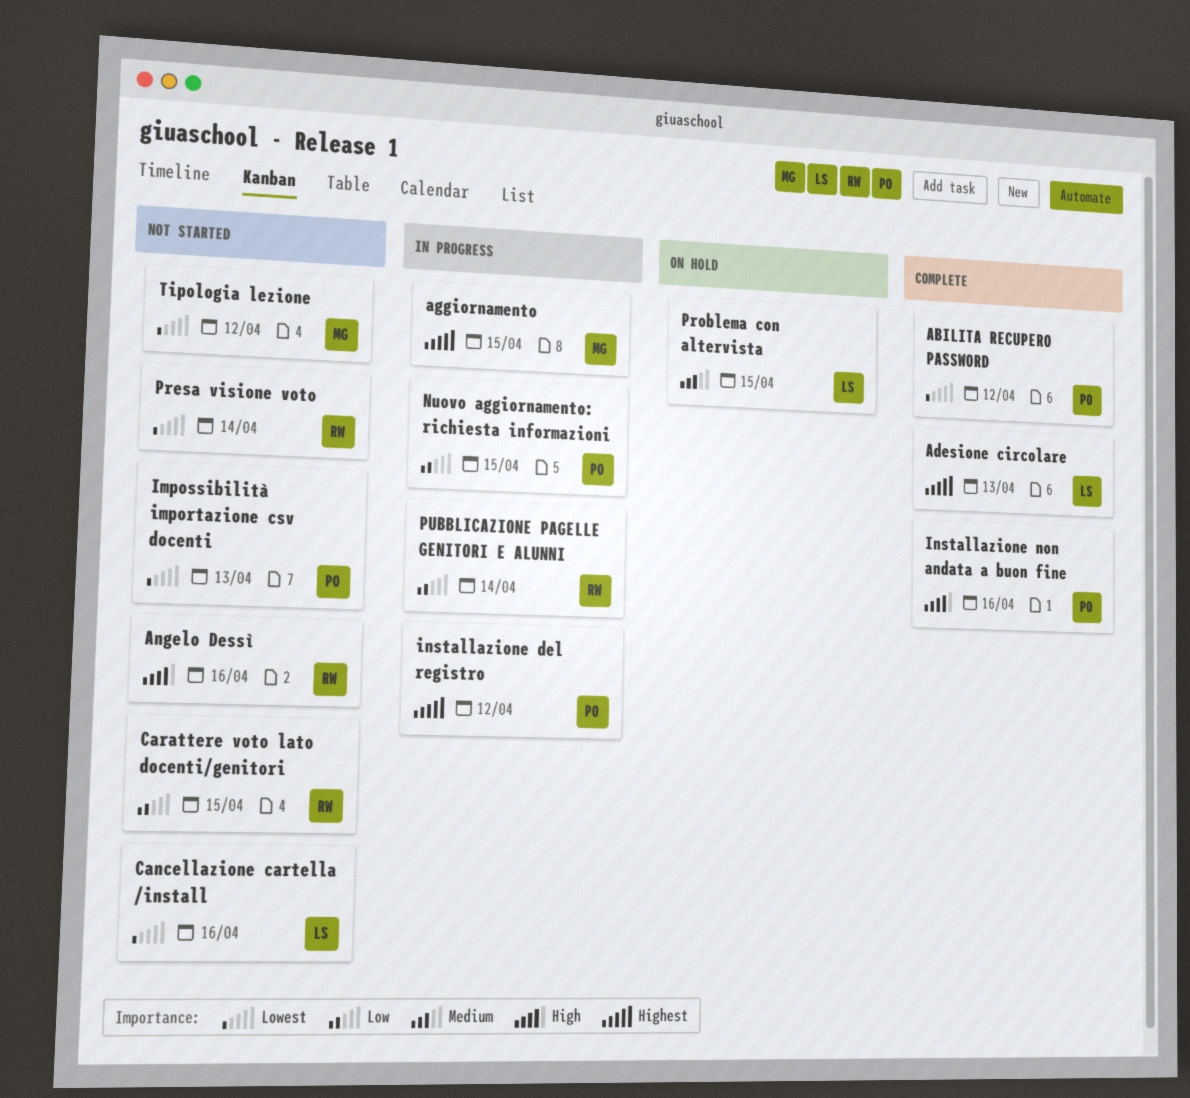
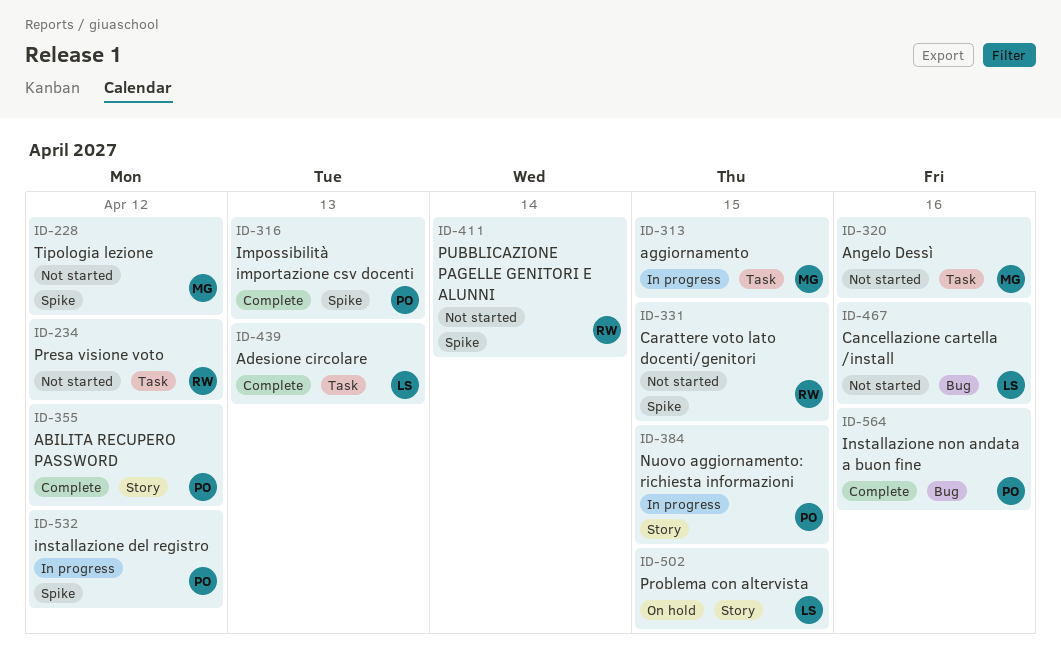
Angelo Dessì, owner: RW -> MG
Impossibilità importazione csv docenti, status: Not started -> Complete
Presa visione voto, due: Apr 14 -> Apr 12
PUBBLICAZIONE PAGELLE GENITORI E ALUNNI, status: In progress -> Not started

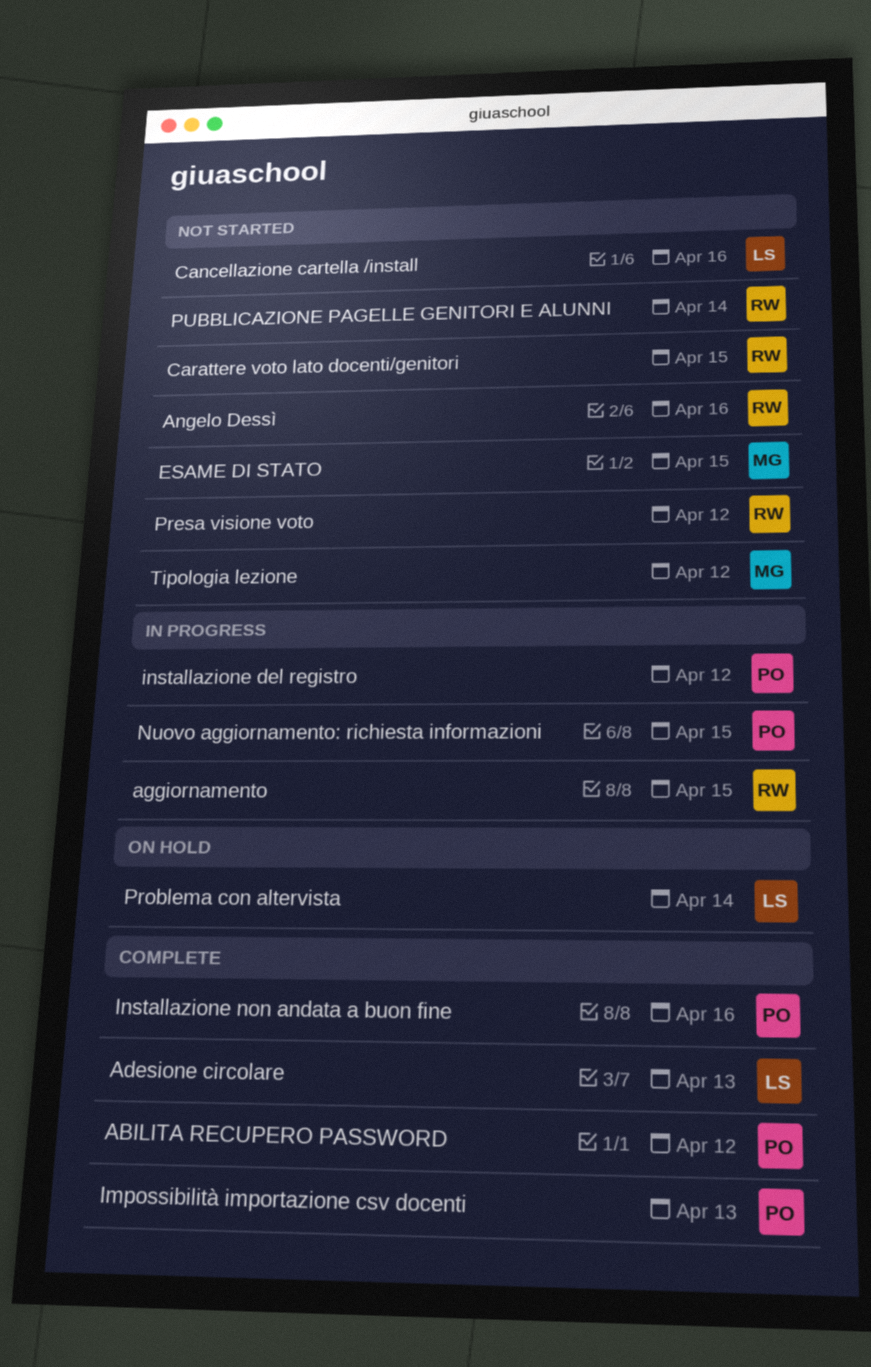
aggiornamento, owner: MG -> RW
Angelo Dessì, owner: MG -> RW
ESAME DI STATO: none -> present
Problema con altervista, due: Apr 15 -> Apr 14

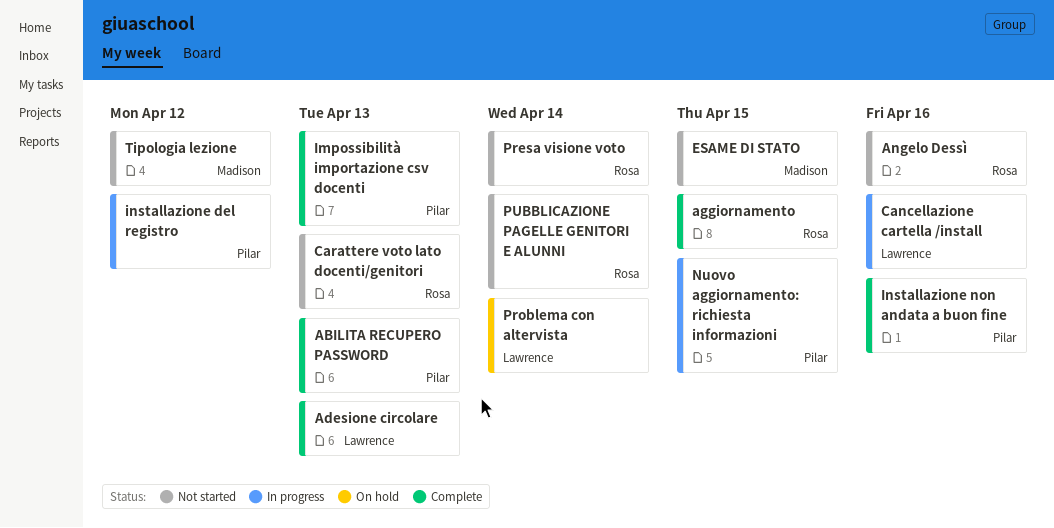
ABILITA RECUPERO PASSWORD, due: Apr 12 -> Apr 13
aggiornamento, status: In progress -> Complete
Cancellazione cartella /install, status: Not started -> In progress
Carattere voto lato docenti/genitori, due: Apr 15 -> Apr 13
Presa visione voto, due: Apr 12 -> Apr 14

